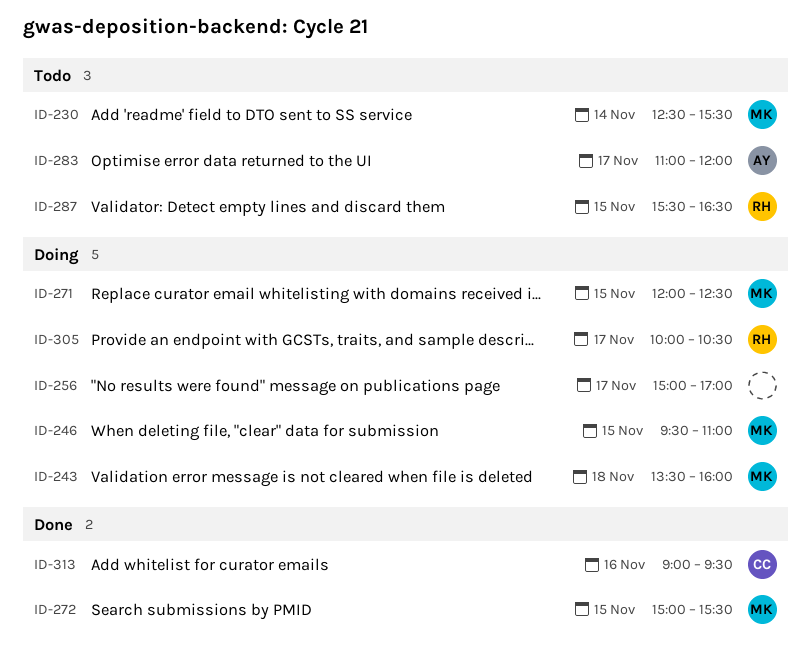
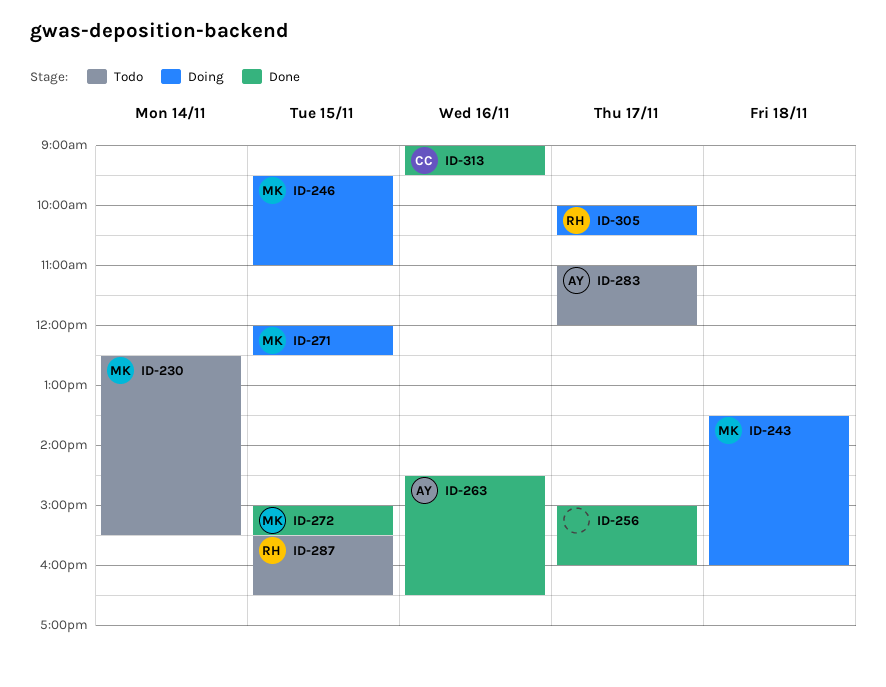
ID-256, status: Doing -> Done
ID-256, ends: 17:00 -> 16:00
ID-263: none -> present

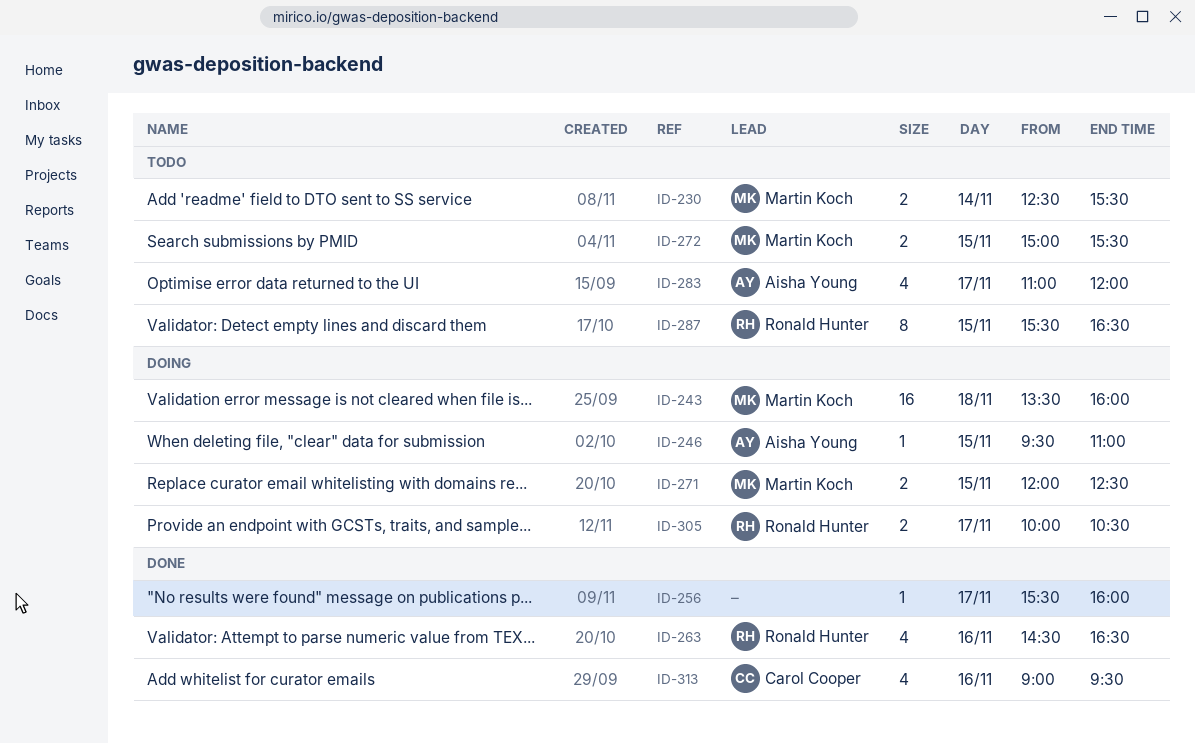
ID-246, owner: Martin Koch -> Aisha Young
ID-256, begins: 15:00 -> 15:30
ID-263, owner: Aisha Young -> Ronald Hunter
ID-272, status: Done -> Todo

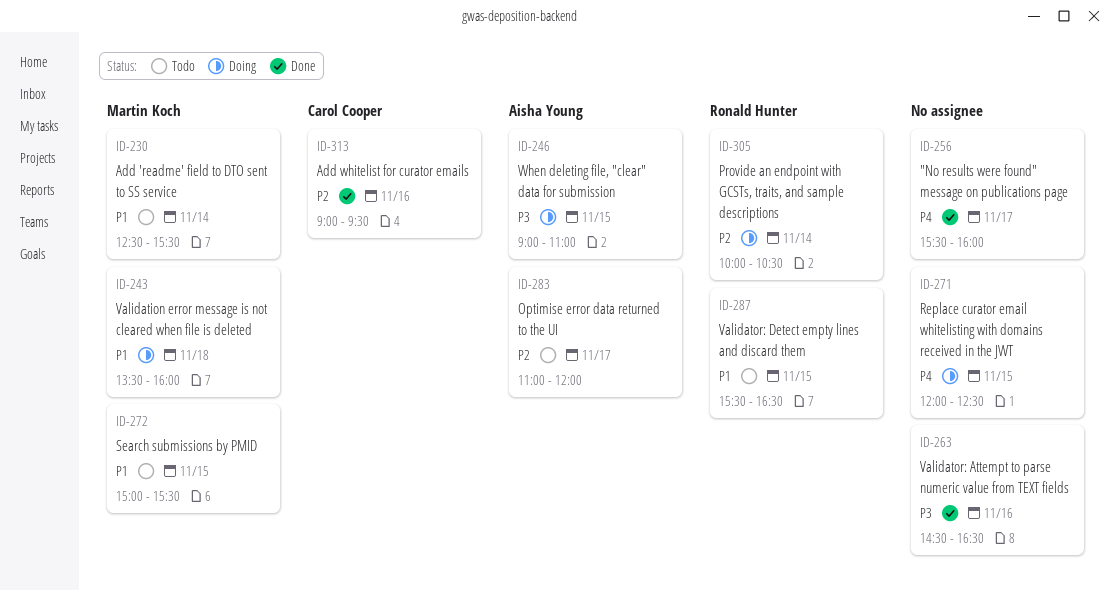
ID-246, begins: 09:30 -> 09:00
ID-263, owner: Ronald Hunter -> none
ID-271, owner: Martin Koch -> none
ID-305, day: Nov 17 -> Nov 14

